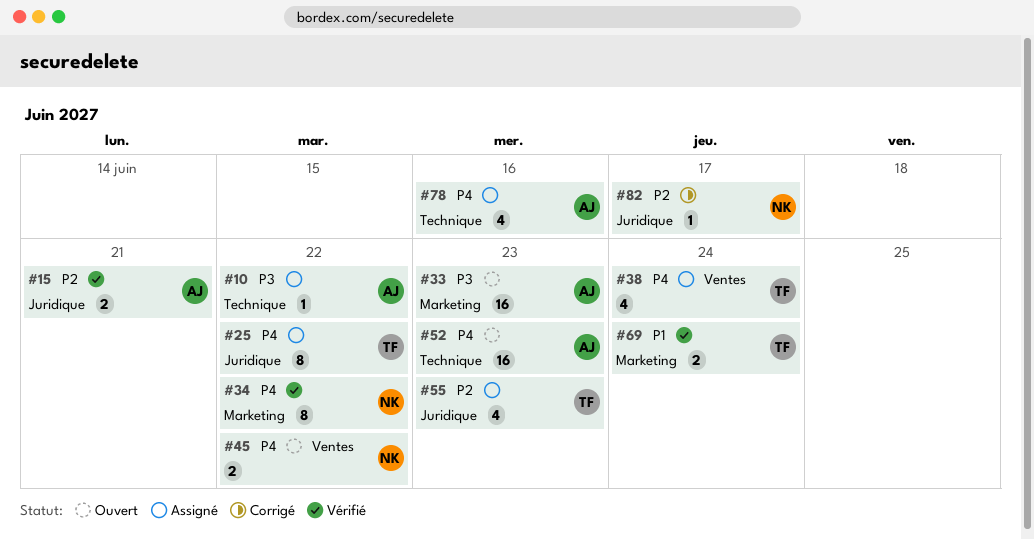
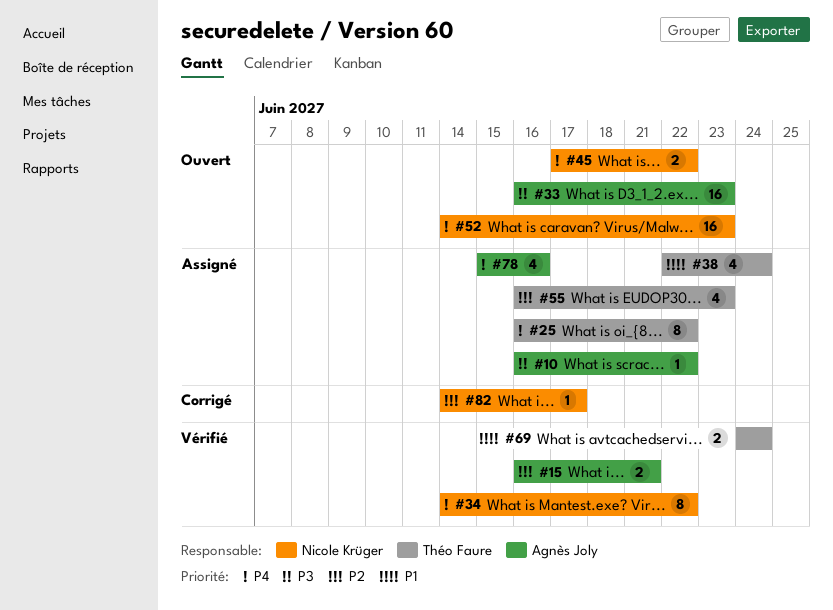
#38, priority: P4 -> P1
#52, owner: Agnès Joly -> Nicole Krüger

